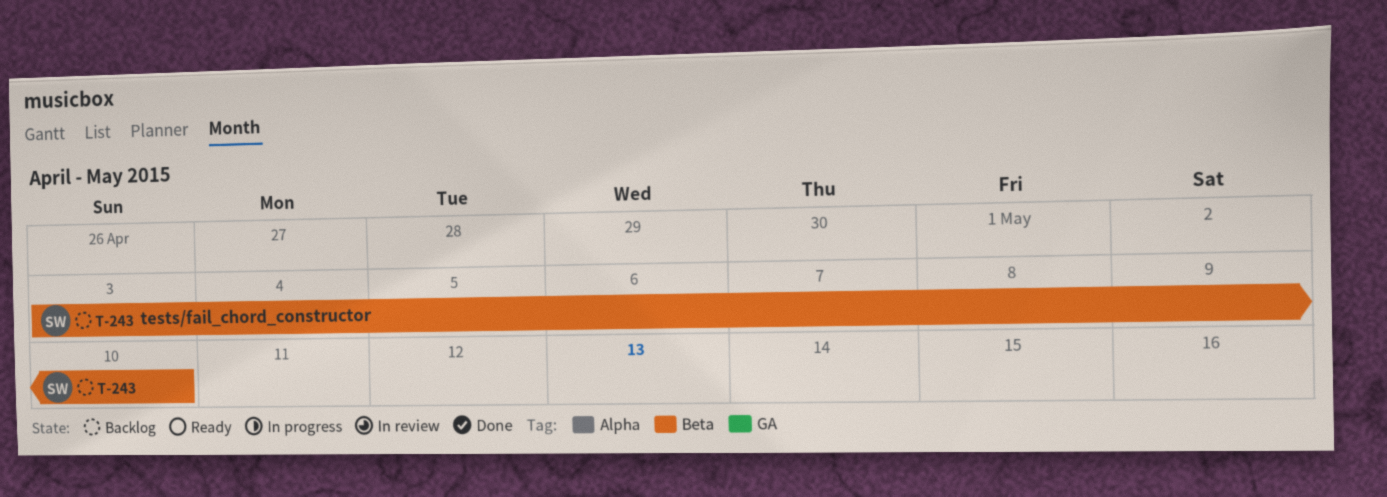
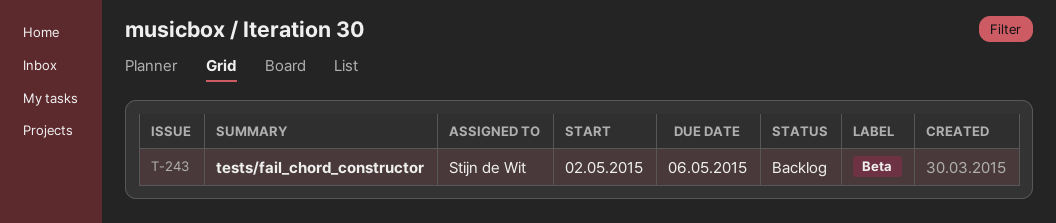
T-243, start: May 3 -> May 2
T-243, due: May 10 -> May 6

